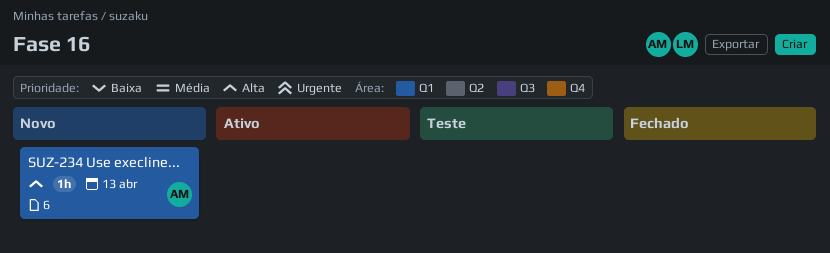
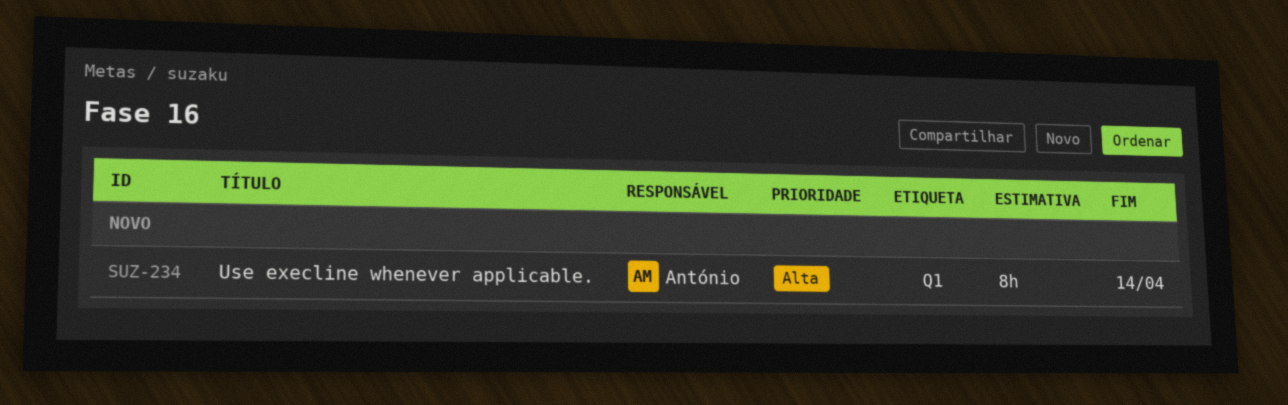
SUZ-234, estimate: 1h -> 8h
SUZ-234, due: Apr 13 -> Apr 14

